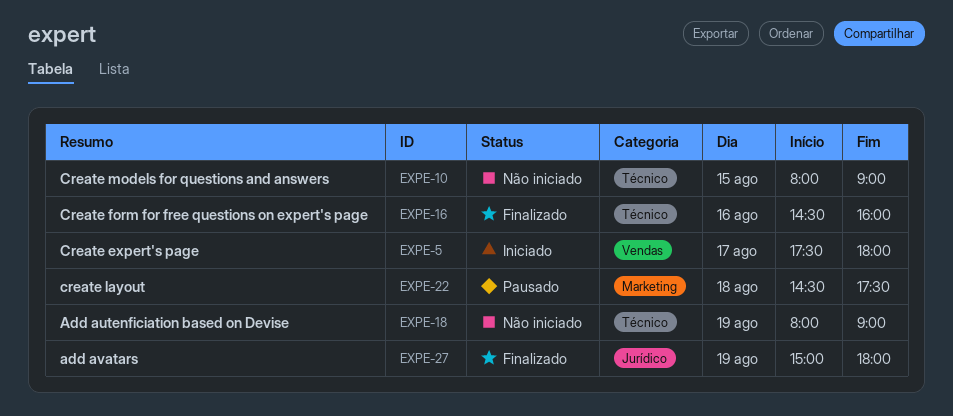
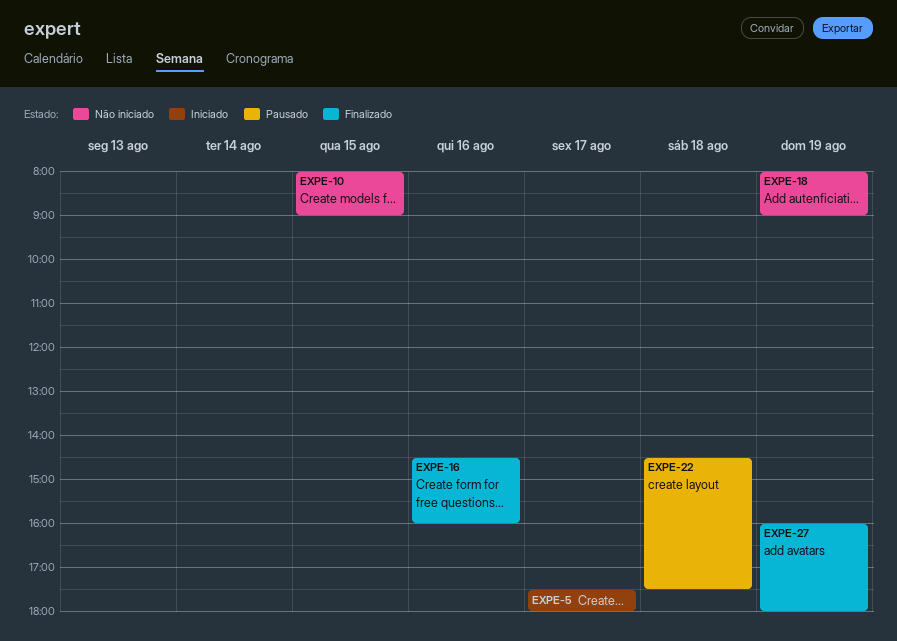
EXPE-27, begins: 15:00 -> 16:00

